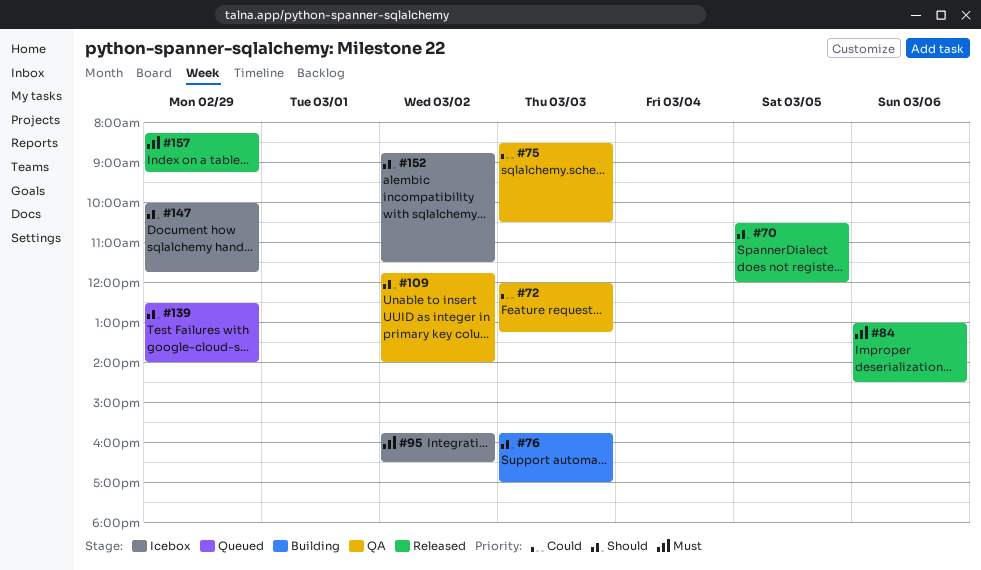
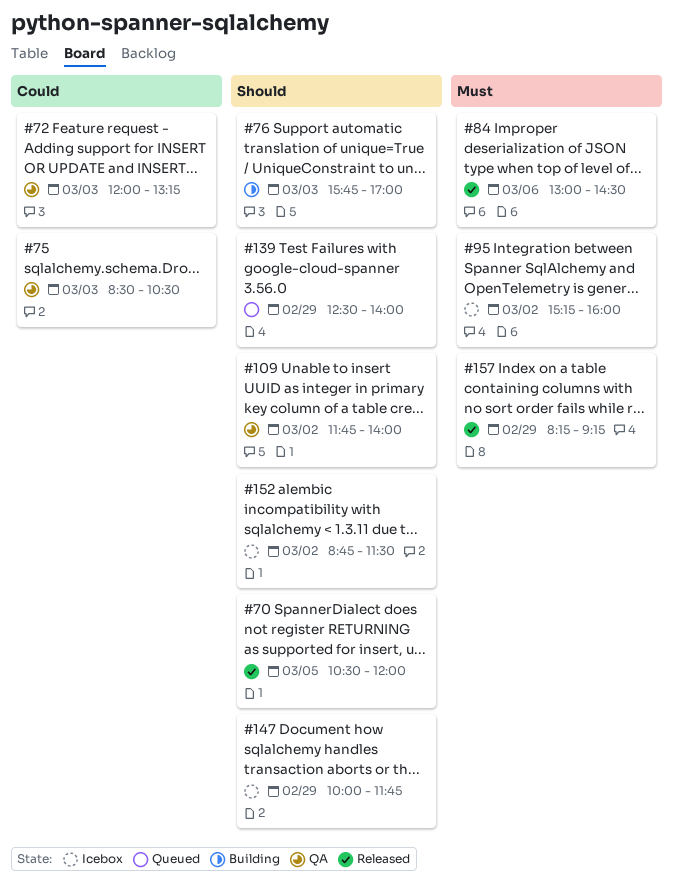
#95, begins: 15:45 -> 15:15
#95, ends: 16:30 -> 16:00

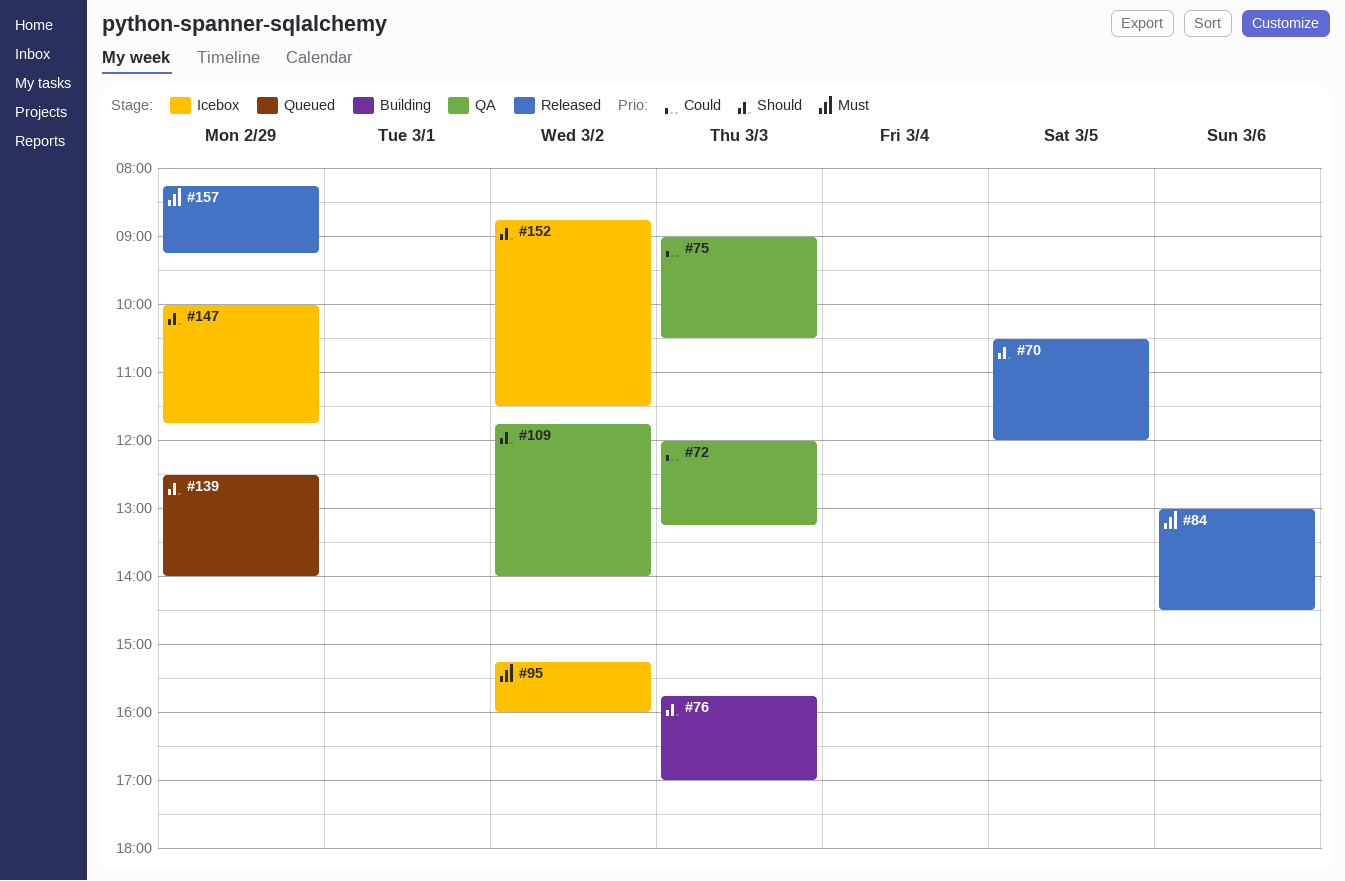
#75, begins: 08:30 -> 09:00

